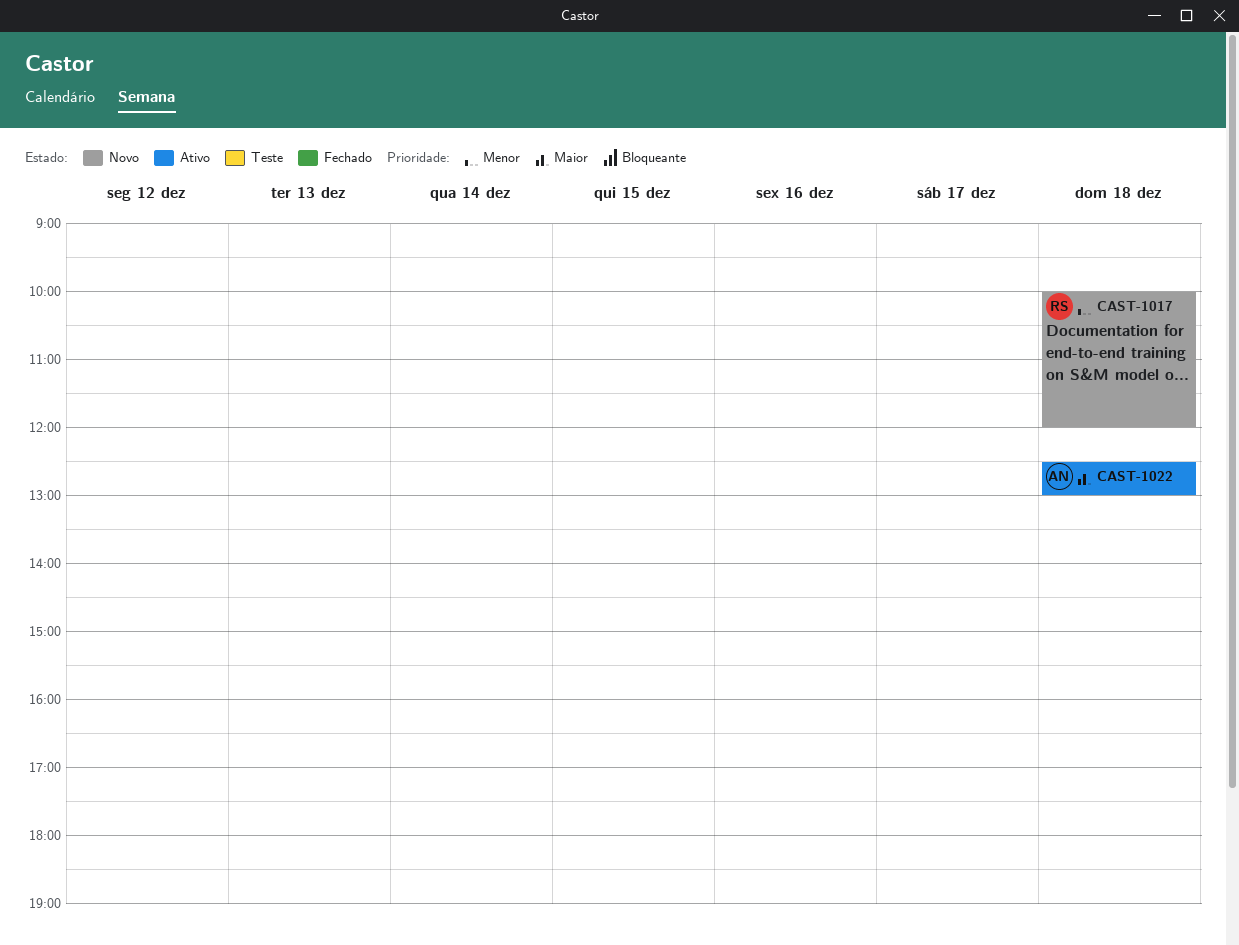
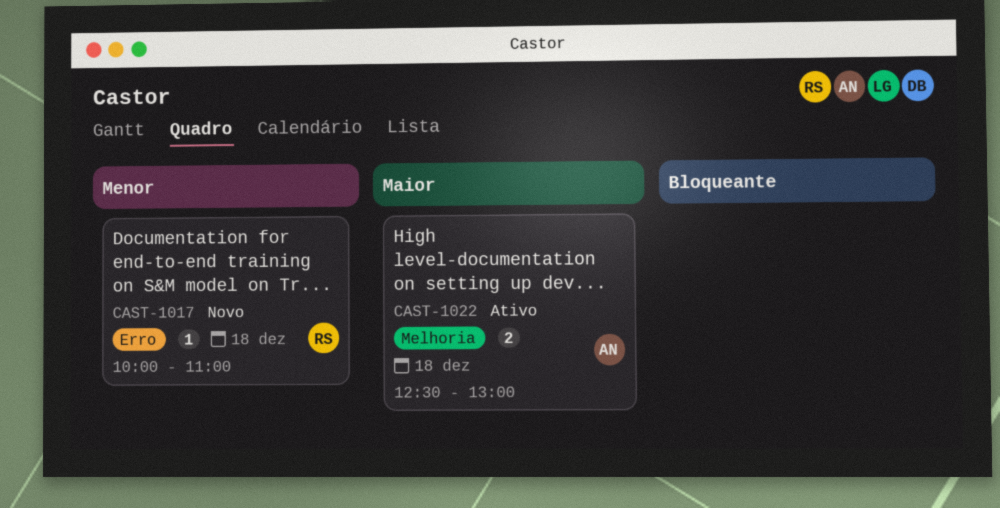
CAST-1017, ends: 12:00 -> 11:00

